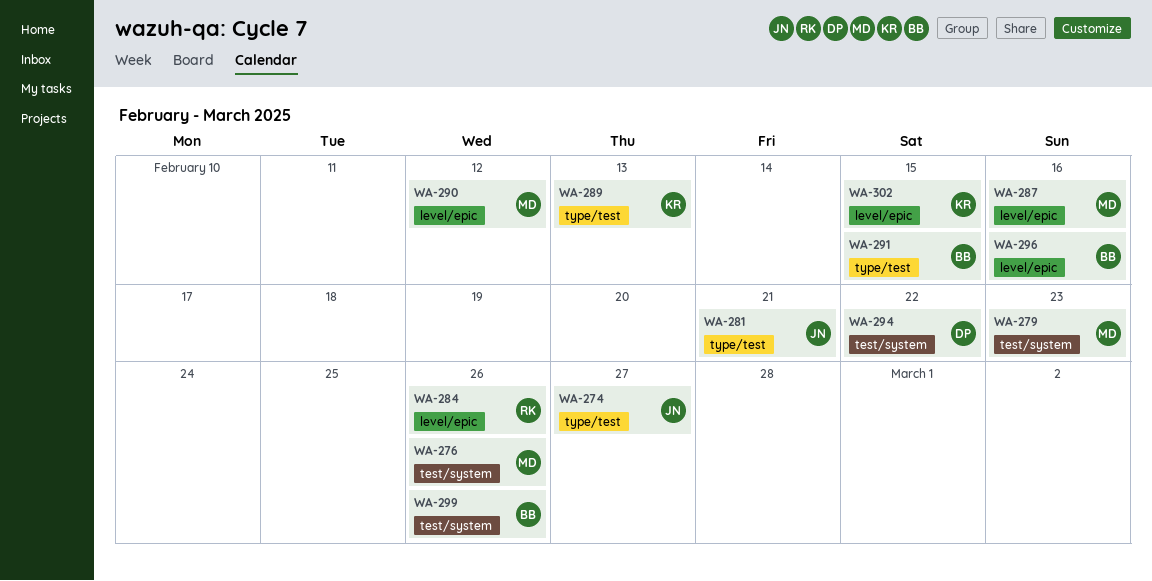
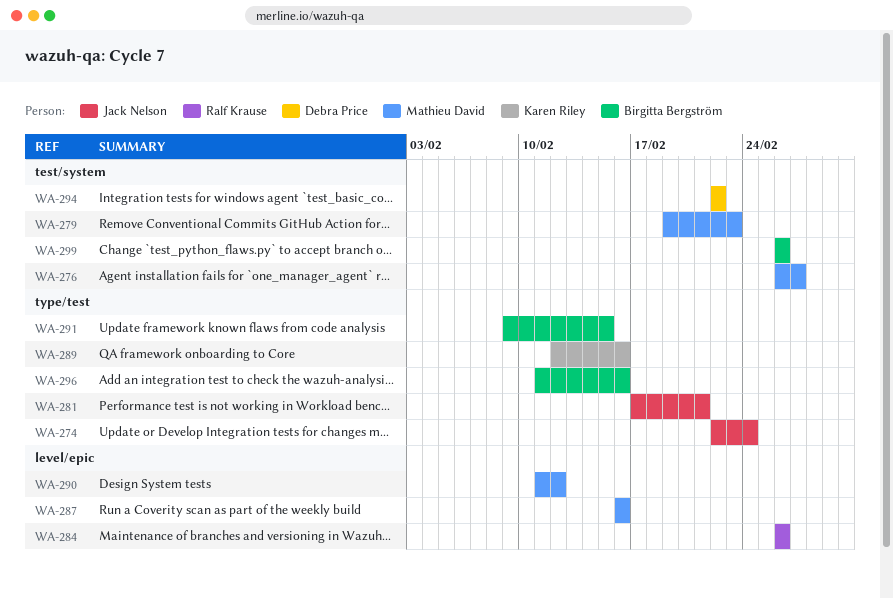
WA-274, due: Feb 27 -> Feb 24
WA-276, due: Feb 26 -> Feb 27
WA-289, due: Feb 13 -> Feb 16
WA-296, label: level/epic -> type/test
WA-302: present -> none

